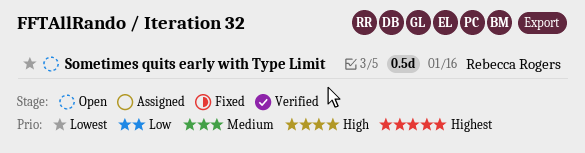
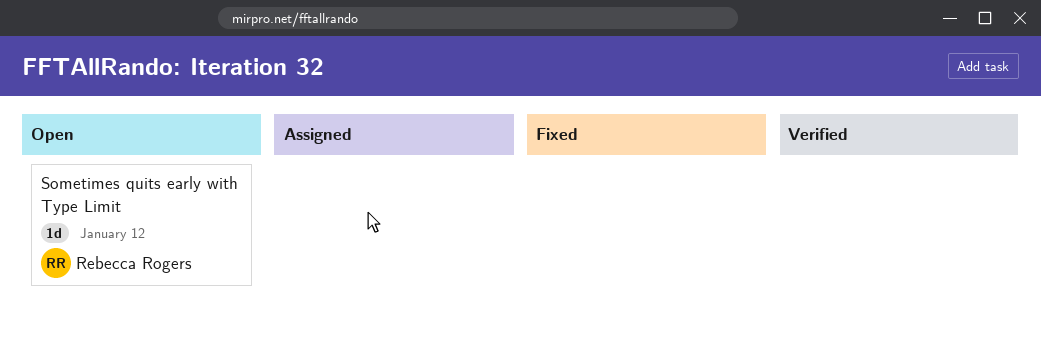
Sometimes quits early with Type Limit, estimate: 0.5d -> 1d
Sometimes quits early with Type Limit, due: Jan 16 -> Jan 12

